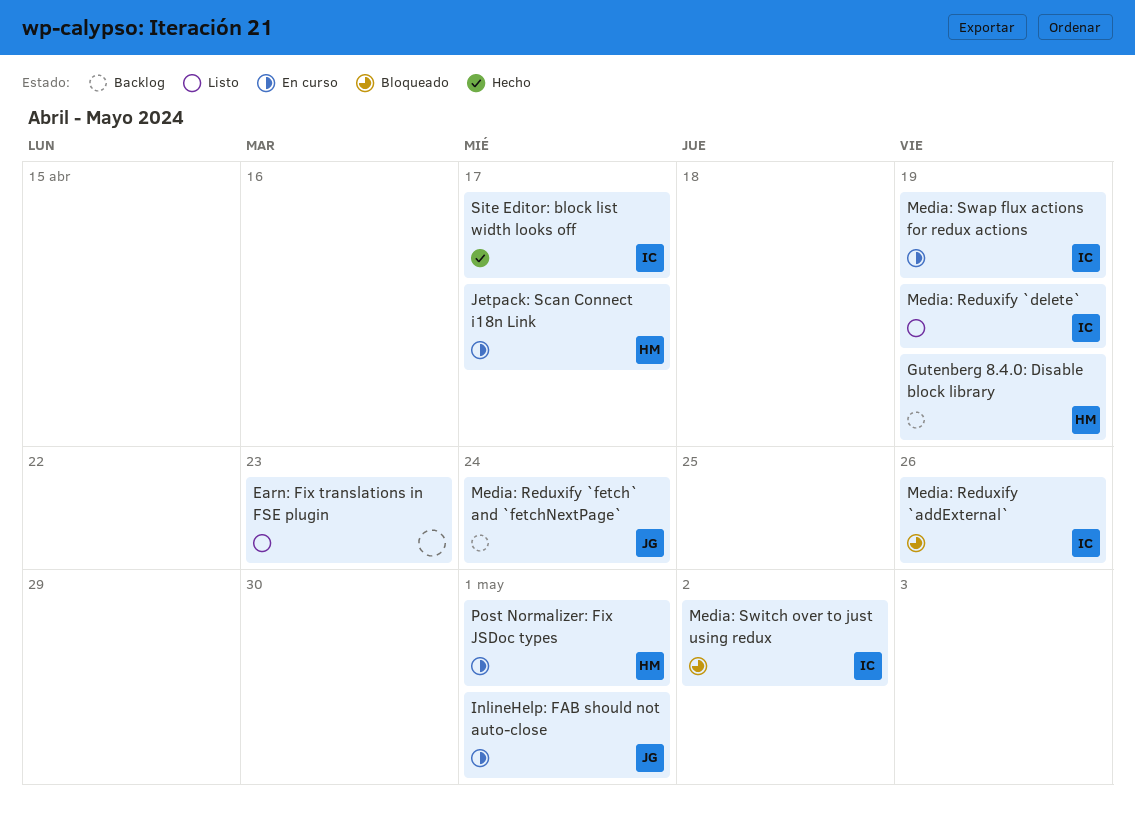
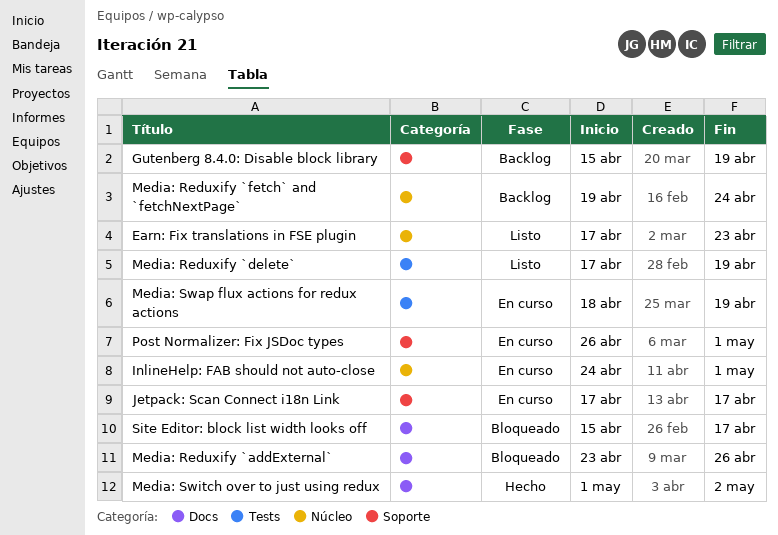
Media: Switch over to just using redux, status: Bloqueado -> Hecho
Site Editor: block list width looks off, status: Hecho -> Bloqueado

